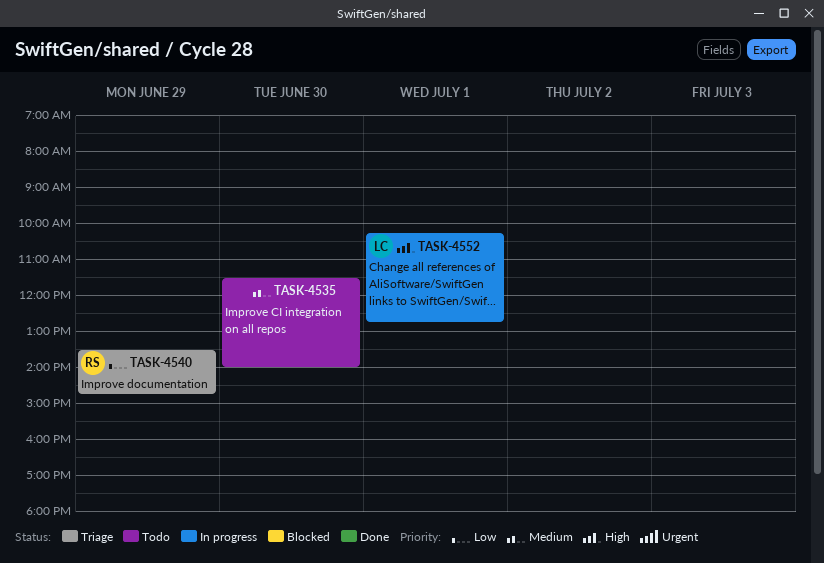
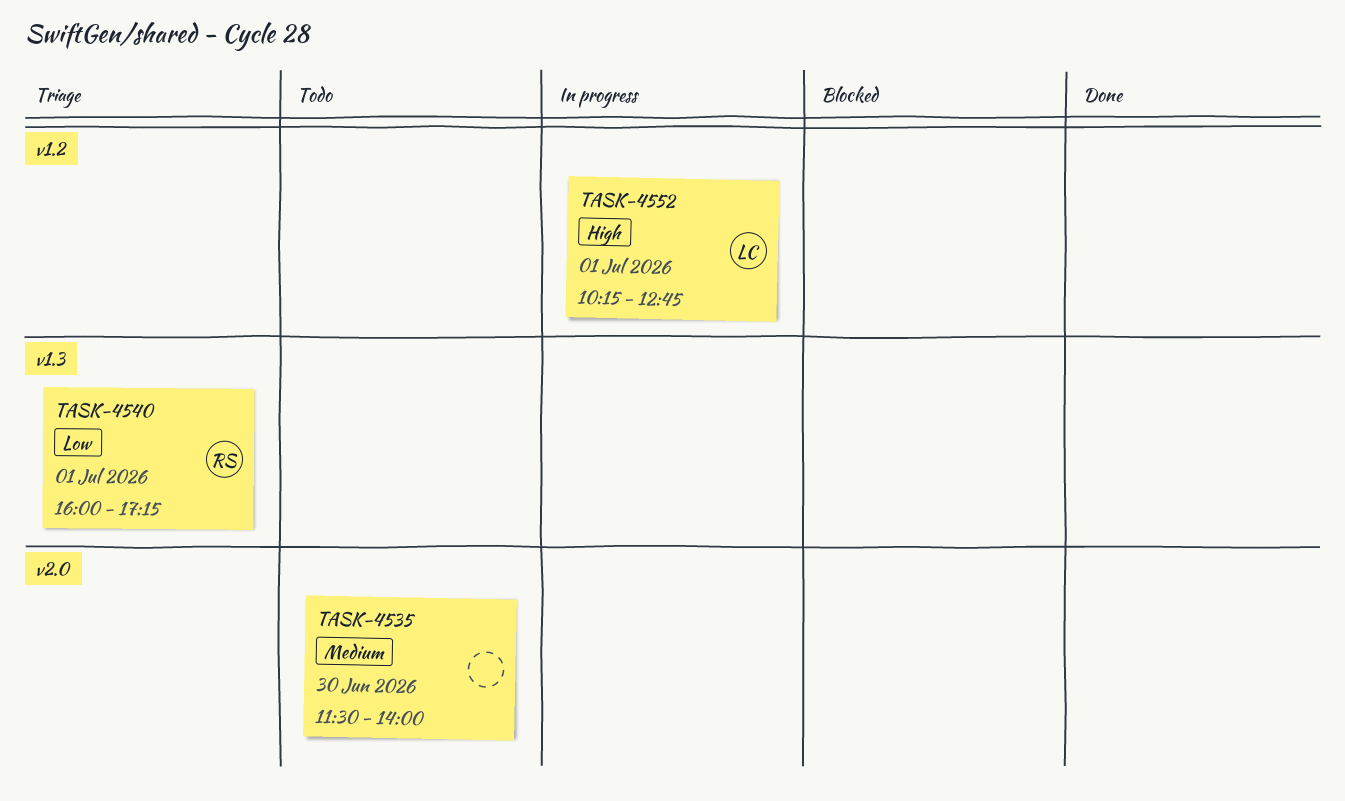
TASK-4540, day: Jun 29 -> Jul 1
TASK-4540, begins: 13:30 -> 16:00
TASK-4540, ends: 14:45 -> 17:15

